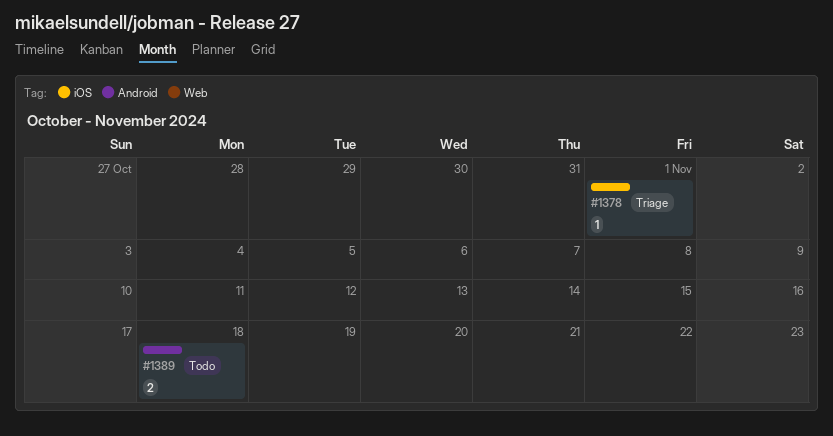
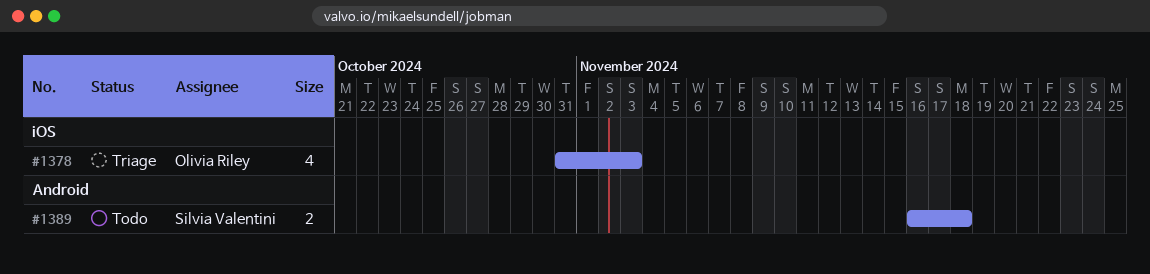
#1378, estimate: 1 -> 4
#1378, due: Nov 1 -> Nov 3

